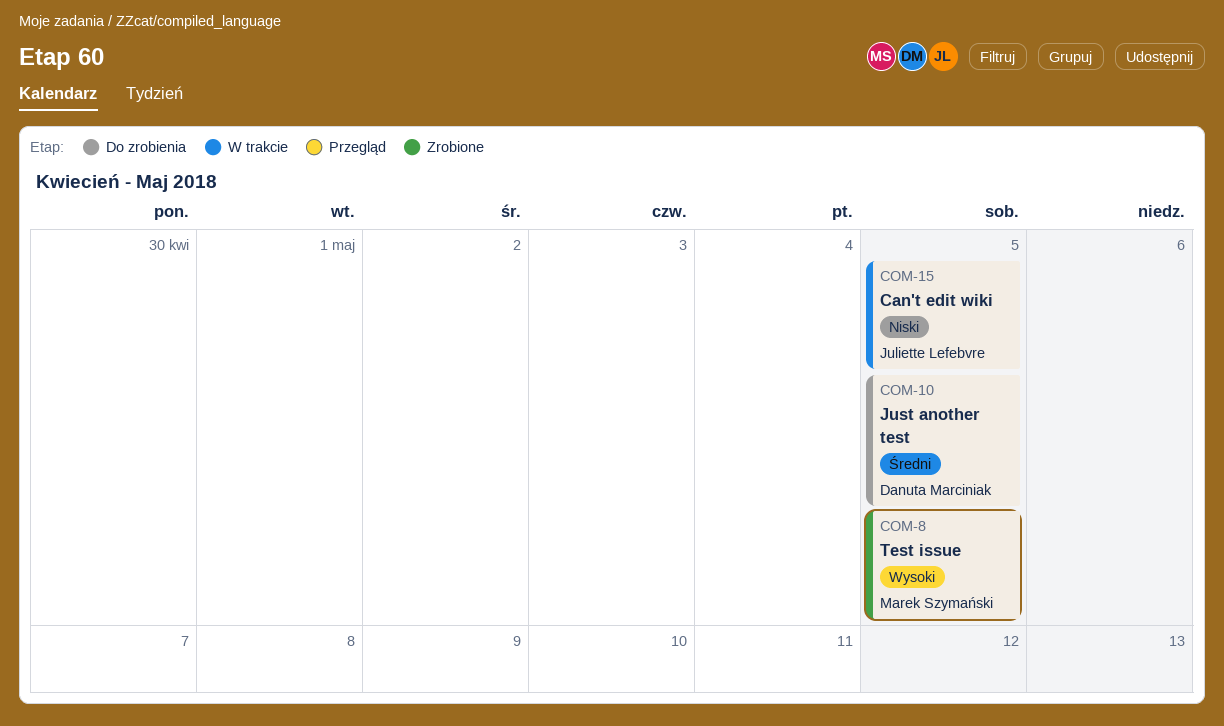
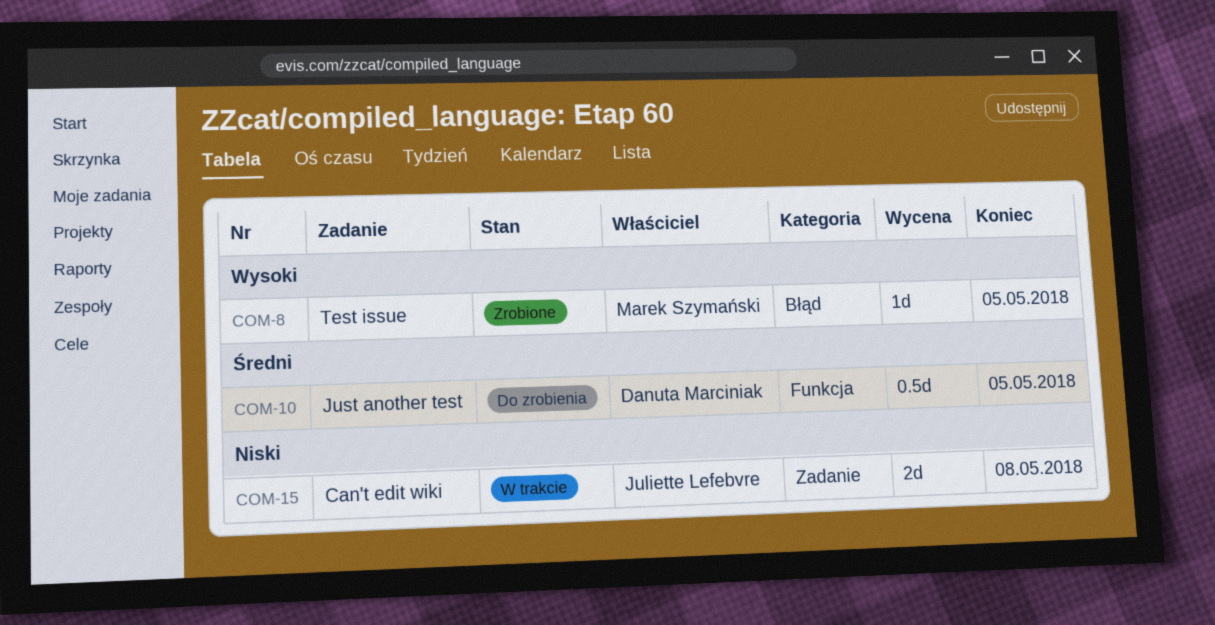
COM-15, due: May 5 -> May 8

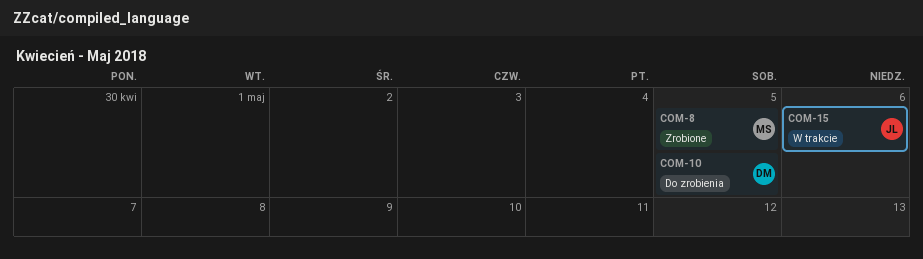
COM-15, due: May 8 -> May 6

